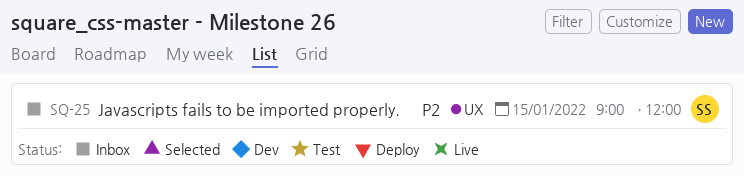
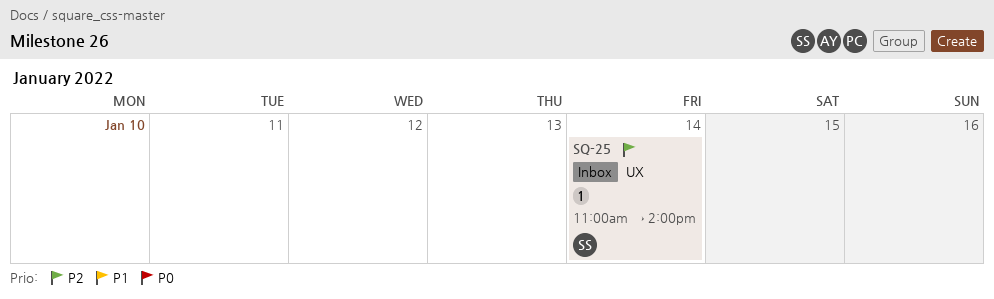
SQ-25, day: Jan 15 -> Jan 14
SQ-25, begins: 09:00 -> 11:00
SQ-25, ends: 12:00 -> 14:00

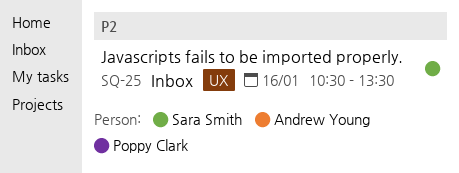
SQ-25, day: Jan 14 -> Jan 16
SQ-25, begins: 11:00 -> 10:30
SQ-25, ends: 14:00 -> 13:30

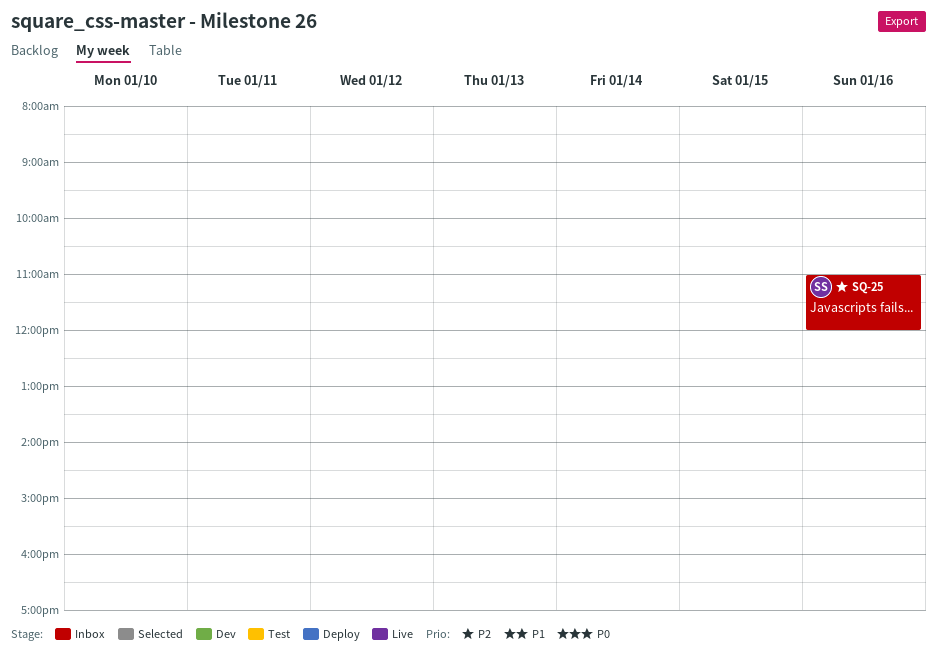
SQ-25, begins: 10:30 -> 11:00
SQ-25, ends: 13:30 -> 12:00

